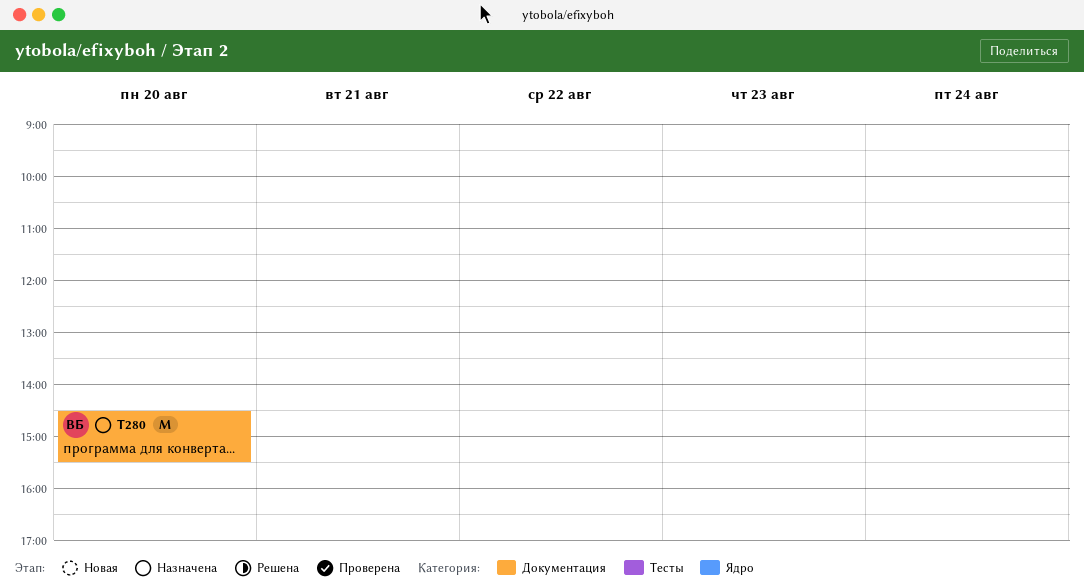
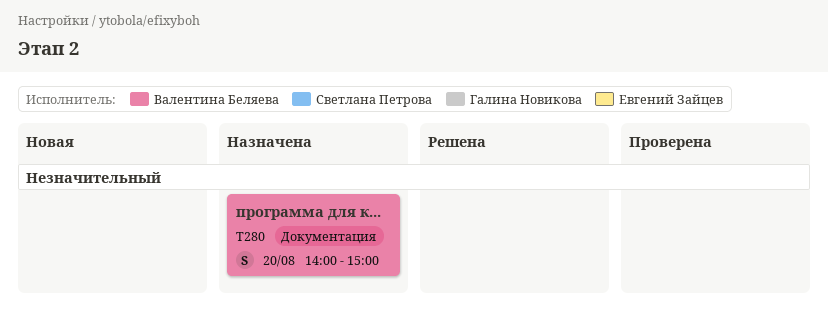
T280, estimate: M -> S
T280, begins: 14:30 -> 14:00
T280, ends: 15:30 -> 15:00

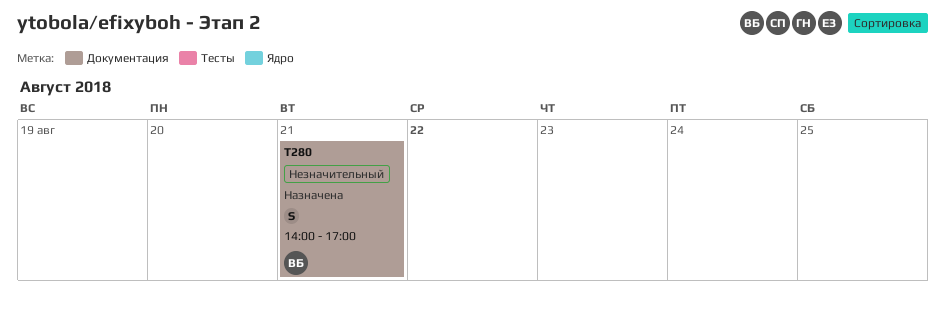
T280, day: Aug 20 -> Aug 21
T280, ends: 15:00 -> 17:00

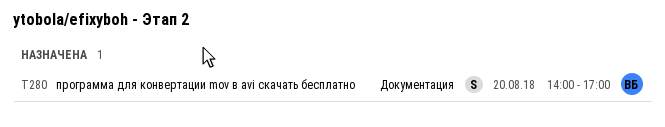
T280, day: Aug 21 -> Aug 20

